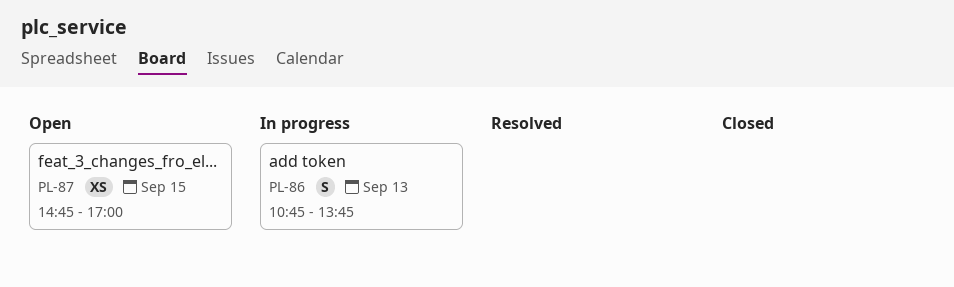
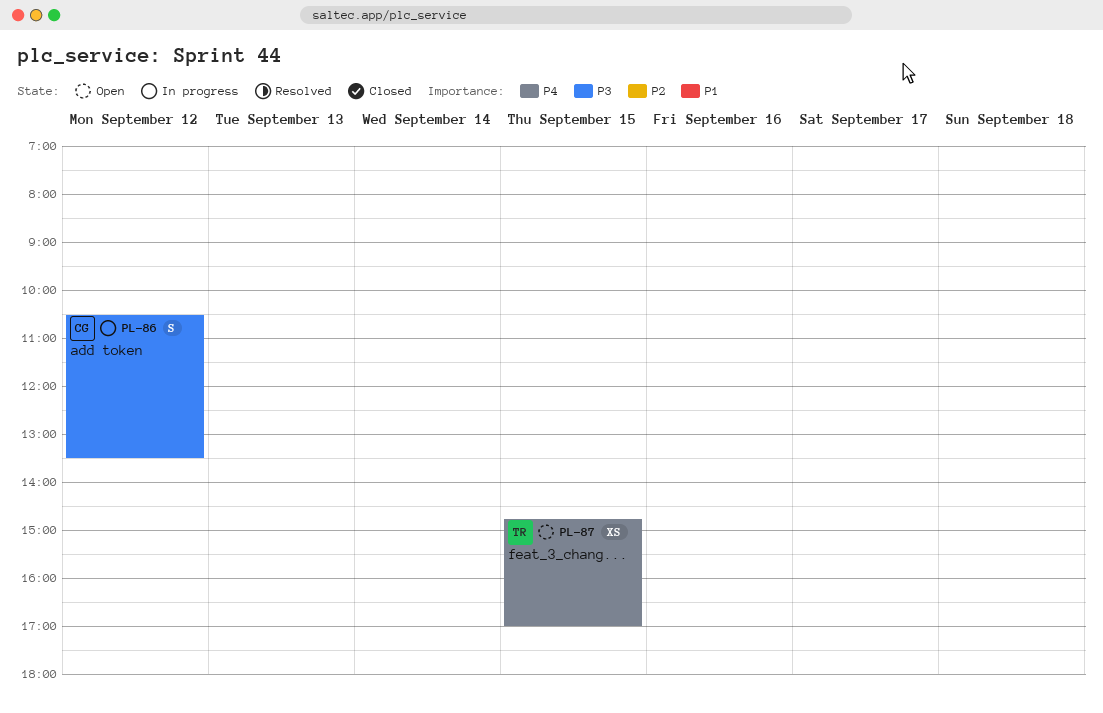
PL-86, day: Sep 13 -> Sep 12
PL-86, begins: 10:45 -> 10:30
PL-86, ends: 13:45 -> 13:30

